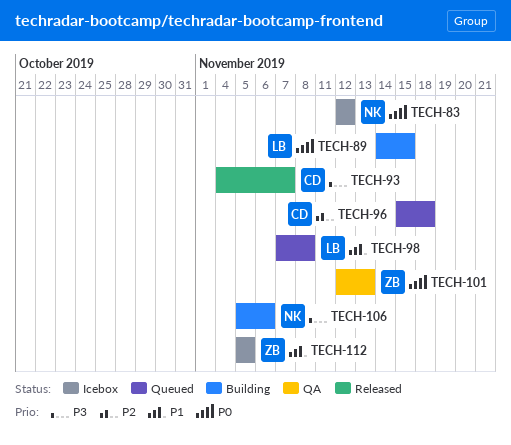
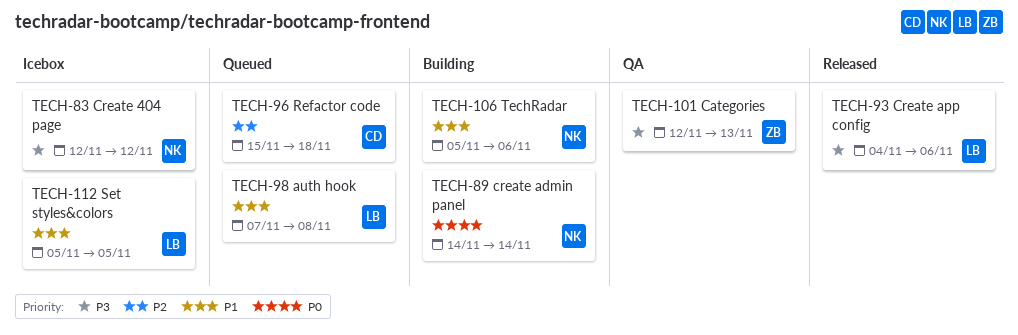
TECH-83, priority: P0 -> P3
TECH-89, owner: LB -> NK
TECH-89, due: Nov 15 -> Nov 14
TECH-93, owner: CD -> LB
TECH-93, due: Nov 7 -> Nov 6
TECH-101, priority: P0 -> P3
TECH-106, priority: P3 -> P1
TECH-112, owner: ZB -> LB

